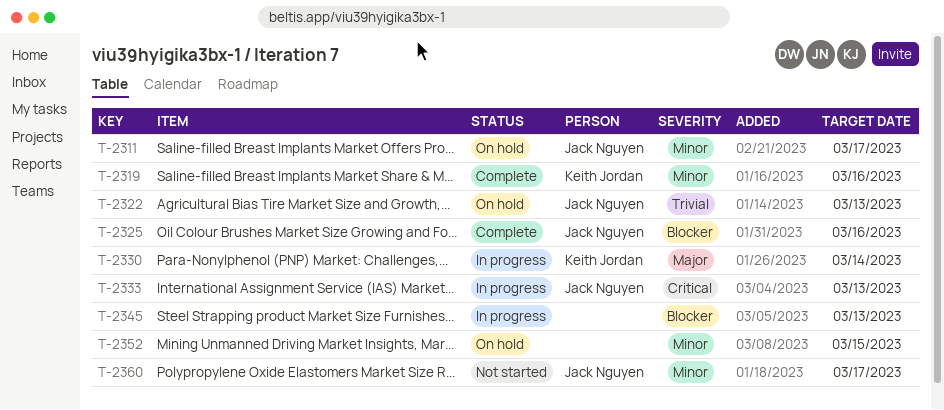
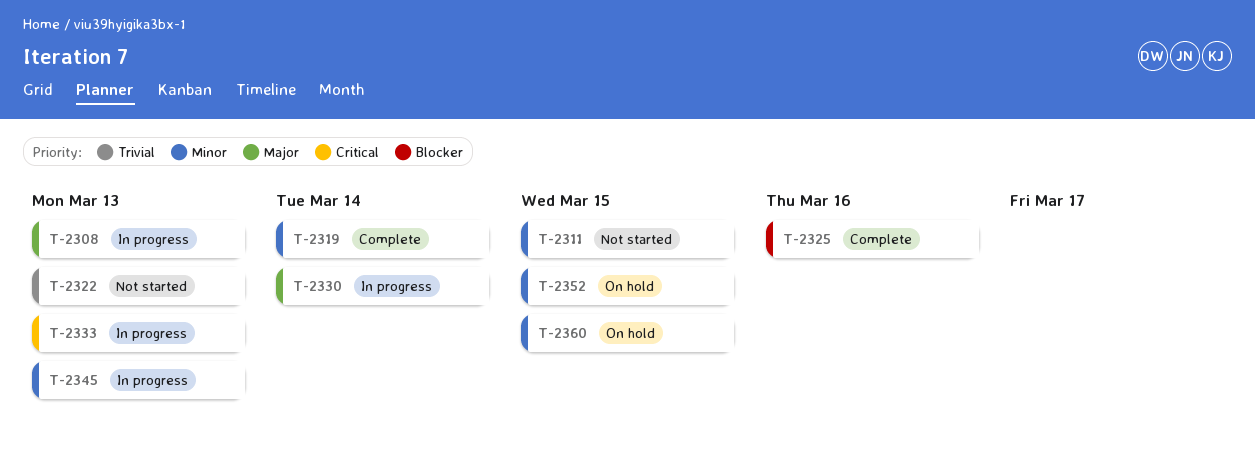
T-2308: none -> present
T-2311, status: On hold -> Not started
T-2311, due: Mar 17 -> Mar 15
T-2319, due: Mar 16 -> Mar 14
T-2322, status: On hold -> Not started
T-2345, priority: Blocker -> Minor
T-2360, status: Not started -> On hold
T-2360, due: Mar 17 -> Mar 15

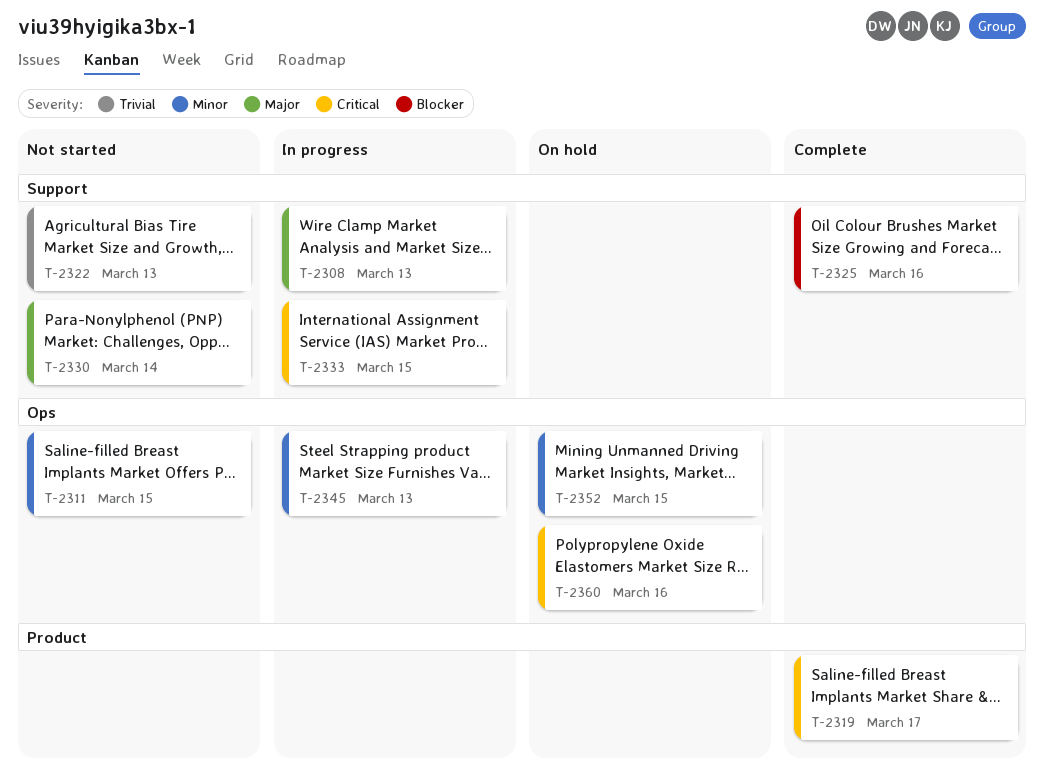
T-2319, priority: Minor -> Critical
T-2319, due: Mar 14 -> Mar 17
T-2330, status: In progress -> Not started
T-2333, due: Mar 13 -> Mar 15
T-2360, priority: Minor -> Critical
T-2360, due: Mar 15 -> Mar 16

